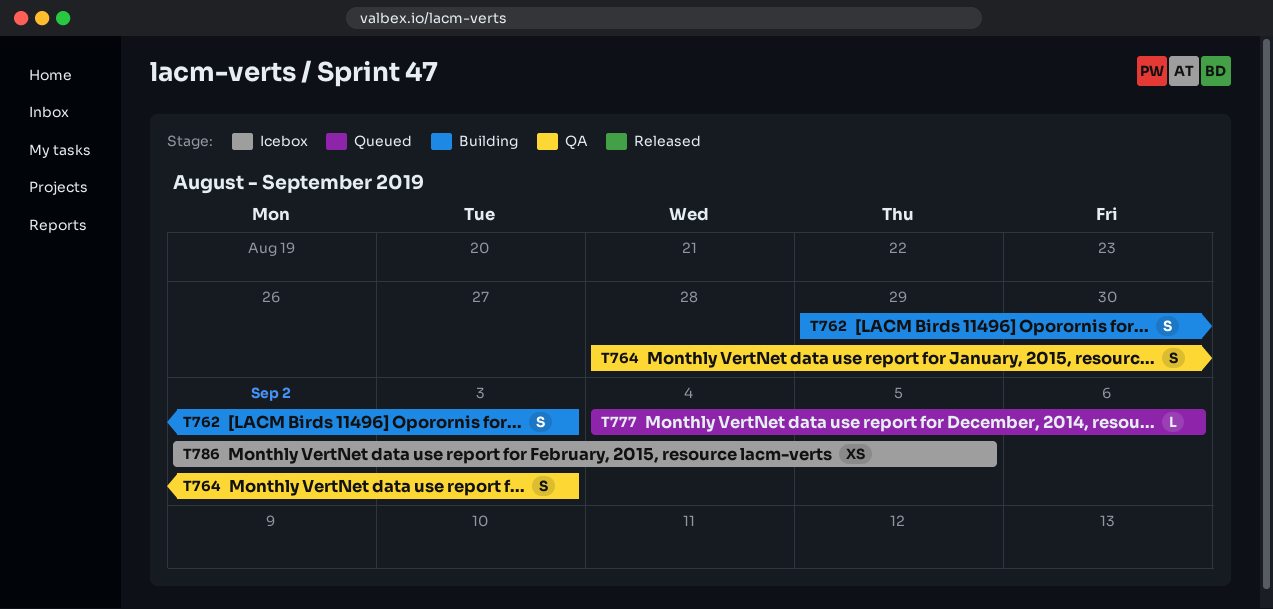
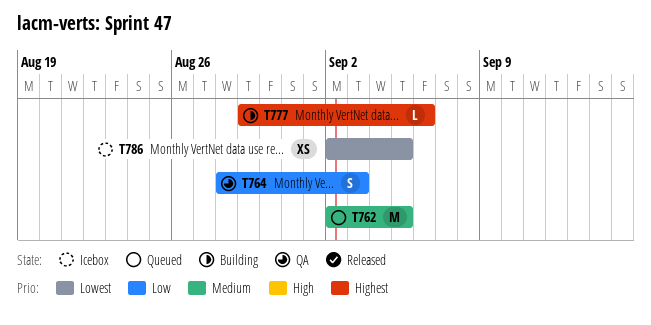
T762, status: Building -> Queued
T762, estimate: S -> M
T762, start: Aug 29 -> Sep 2
T762, due: Sep 3 -> Sep 5
T777, status: Queued -> Building
T777, start: Sep 4 -> Aug 29

